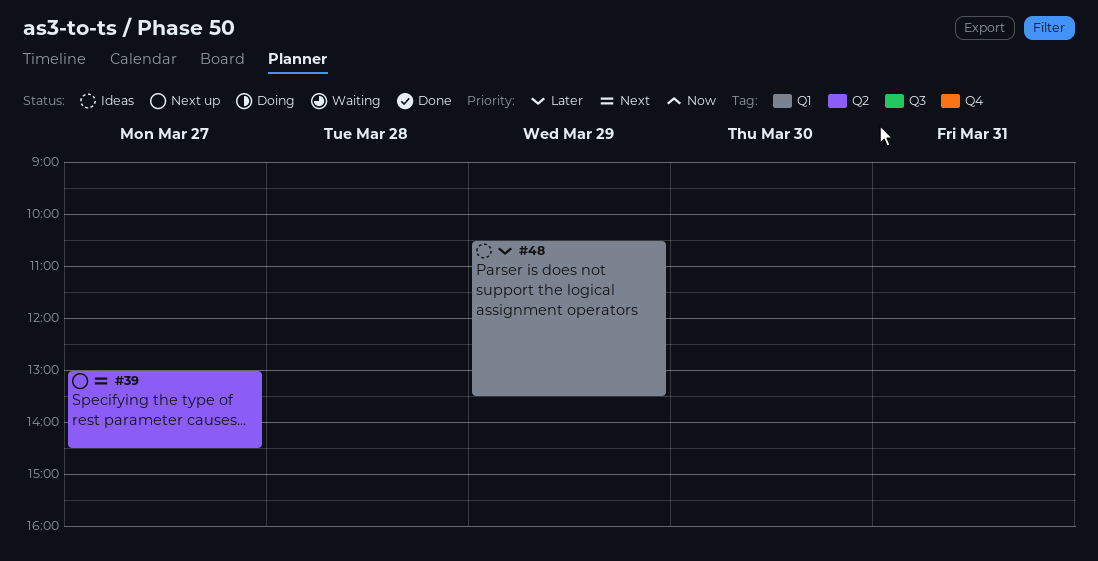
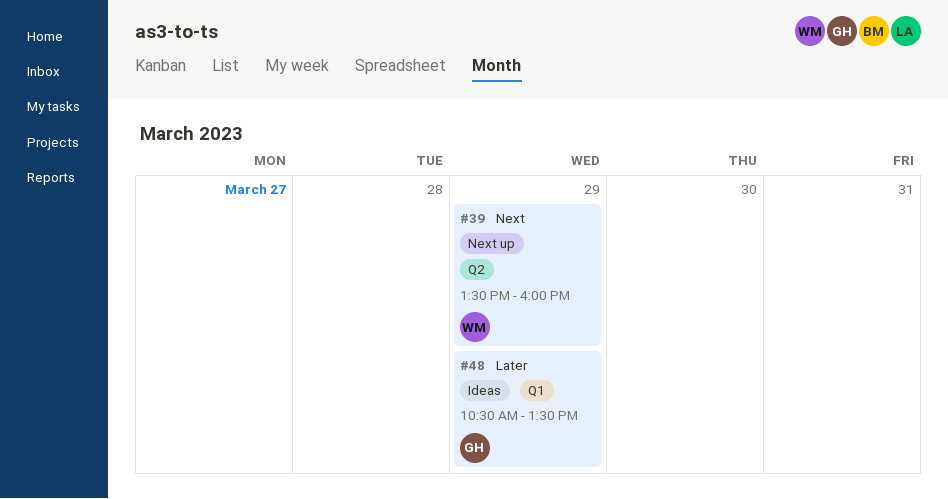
#39, day: Mar 27 -> Mar 29
#39, begins: 13:00 -> 13:30
#39, ends: 14:30 -> 16:00

